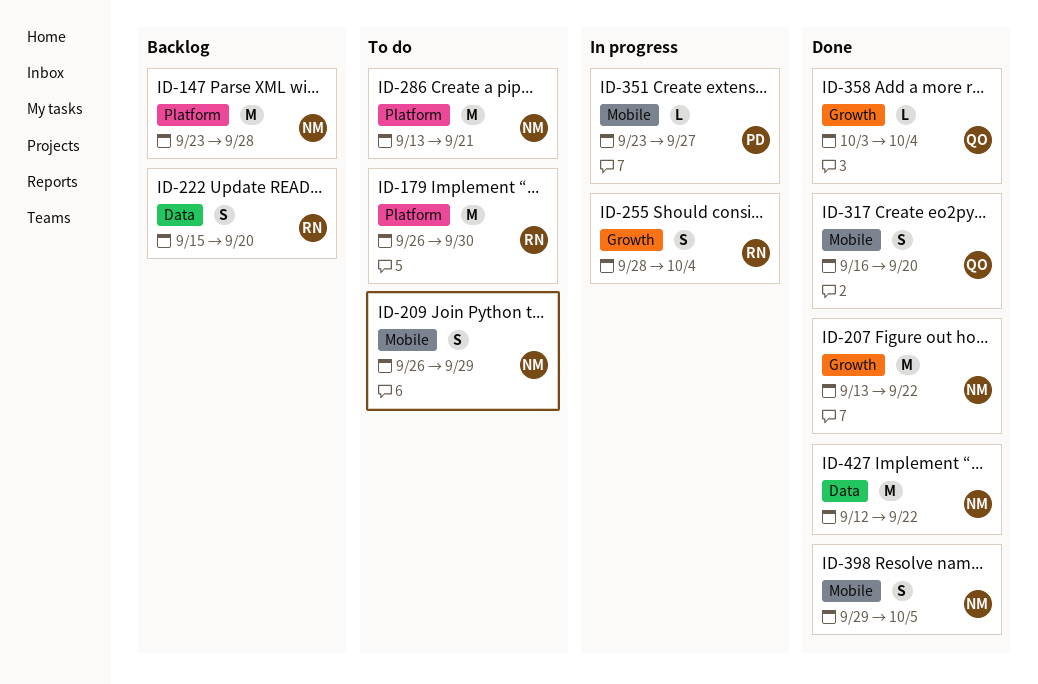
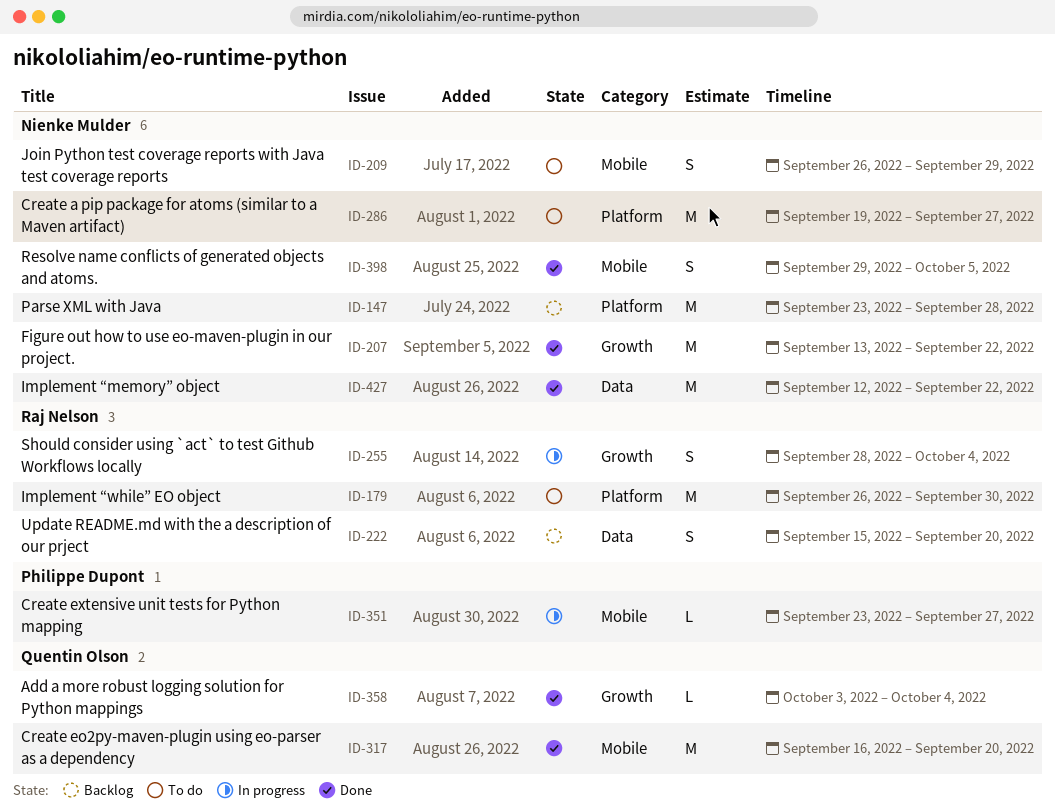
ID-286, start: Sep 13 -> Sep 19
ID-286, due: Sep 21 -> Sep 27
ID-317, estimate: S -> M

